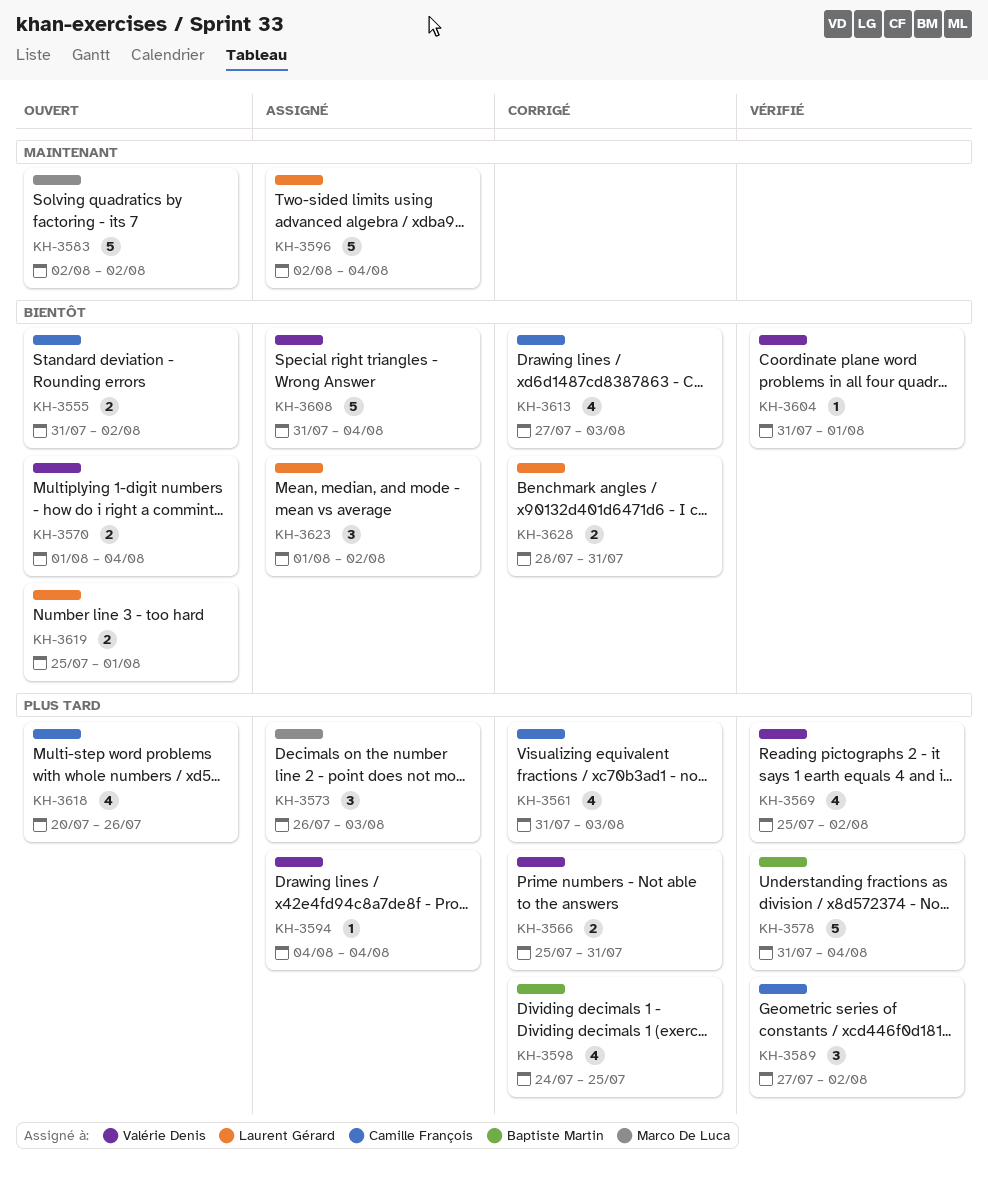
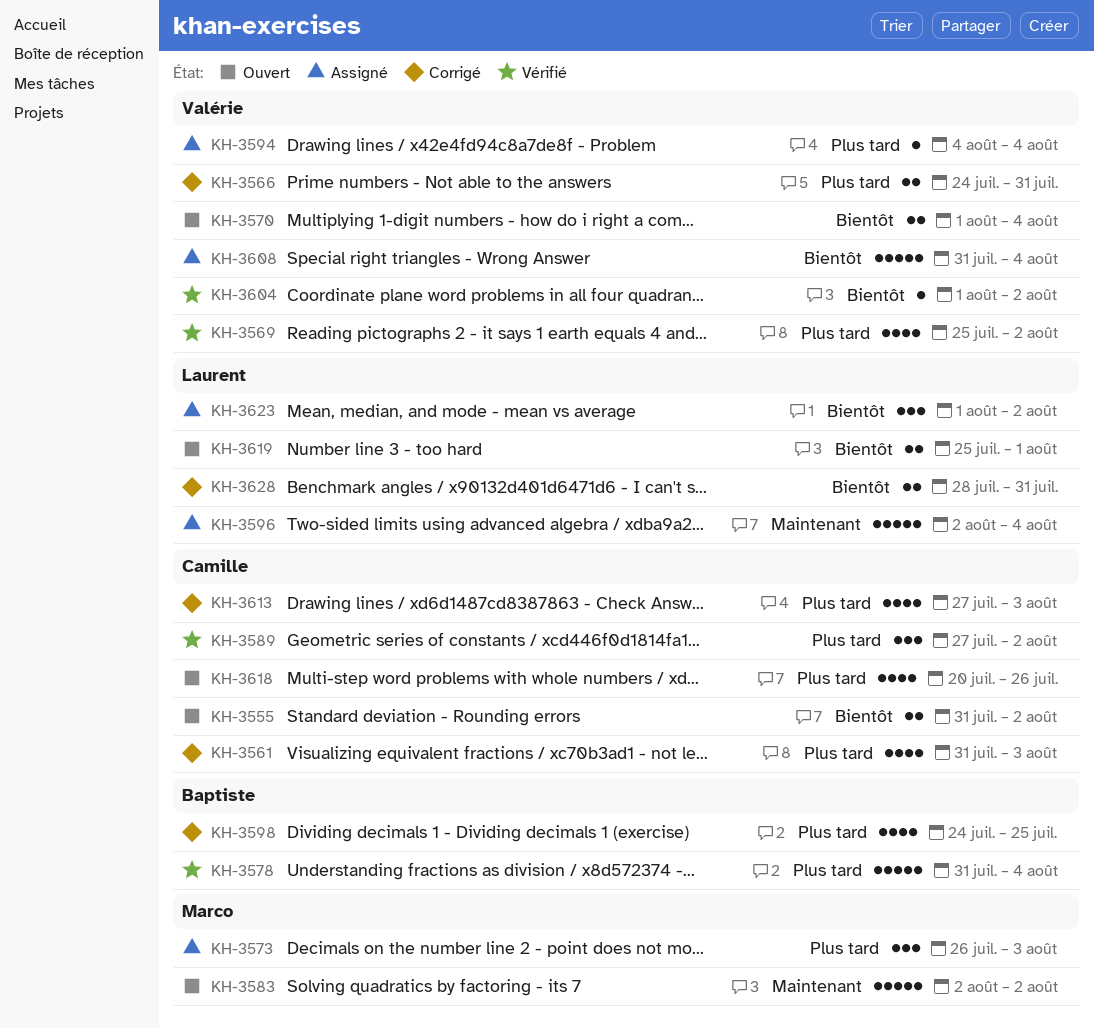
KH-3566, start: Jul 25 -> Jul 24
KH-3604, start: Jul 31 -> Aug 1
KH-3604, due: Aug 1 -> Aug 2
KH-3613, priority: Bientôt -> Plus tard

